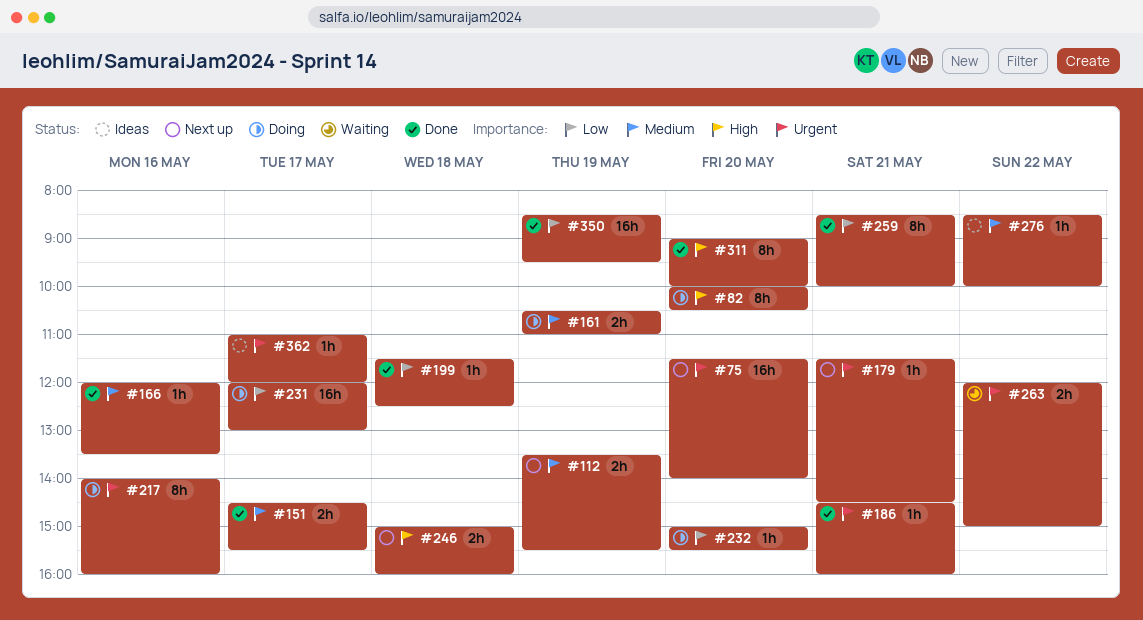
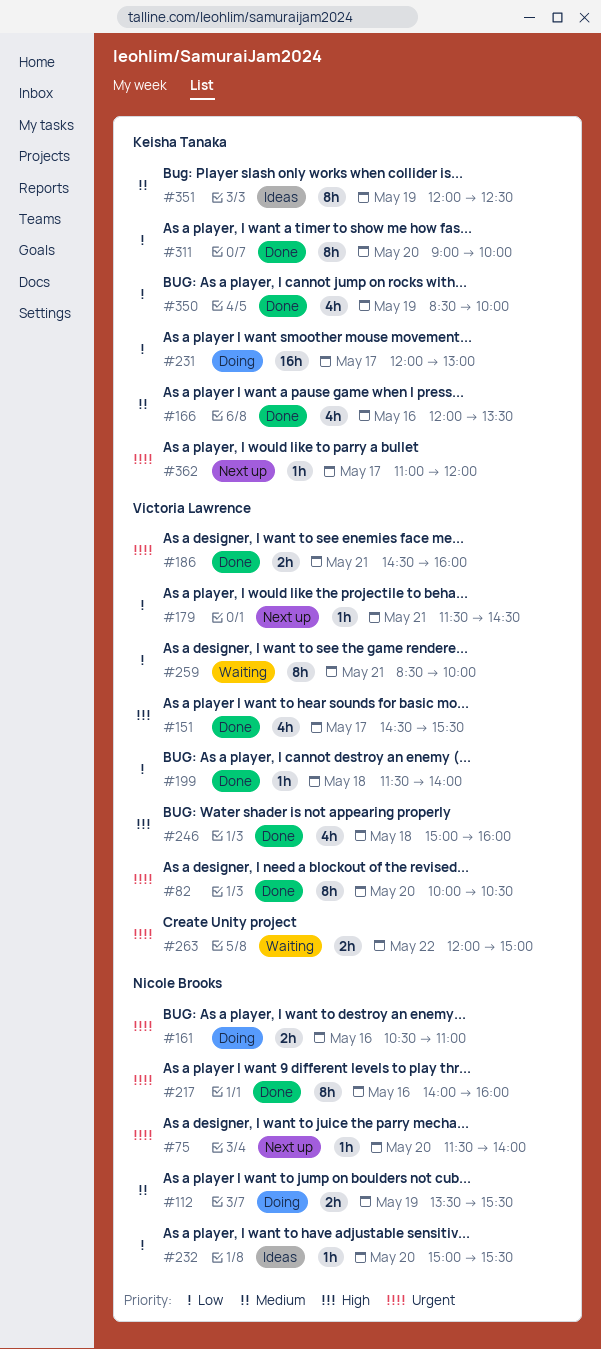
#75, estimate: 16h -> 1h
#82, status: Doing -> Done
#82, priority: High -> Urgent
#112, status: Next up -> Doing
#151, priority: Medium -> High
#151, estimate: 2h -> 4h
#161, priority: Medium -> Urgent
#161, day: May 19 -> May 16
#166, estimate: 1h -> 4h
#179, priority: Urgent -> Low
#186, estimate: 1h -> 2h
#199, ends: 12:30 -> 14:00
#217, status: Doing -> Done
#232, status: Doing -> Ideas
#246, status: Next up -> Done
#246, estimate: 2h -> 4h
#259, status: Done -> Waiting
#276: present -> none
#311, priority: High -> Low
#350, estimate: 16h -> 4h
#350, ends: 09:30 -> 10:00
#351: none -> present
#362, status: Ideas -> Next up

